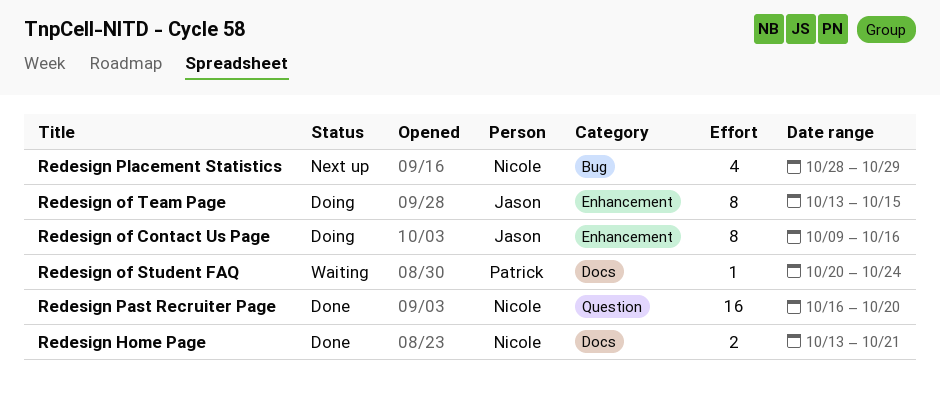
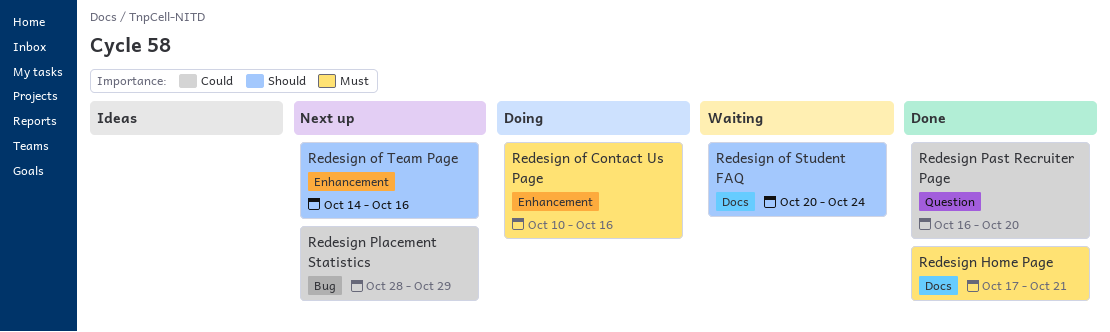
Redesign Home Page, start: Oct 13 -> Oct 17
Redesign of Contact Us Page, start: Oct 9 -> Oct 10
Redesign of Team Page, status: Doing -> Next up
Redesign of Team Page, start: Oct 13 -> Oct 14
Redesign of Team Page, due: Oct 15 -> Oct 16

